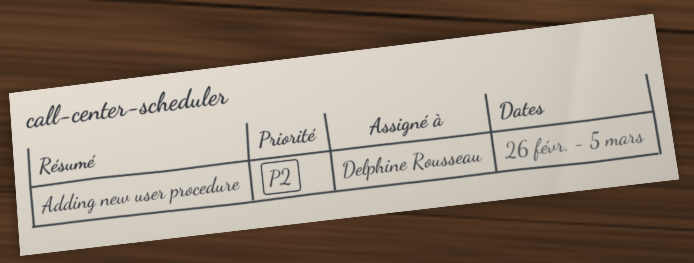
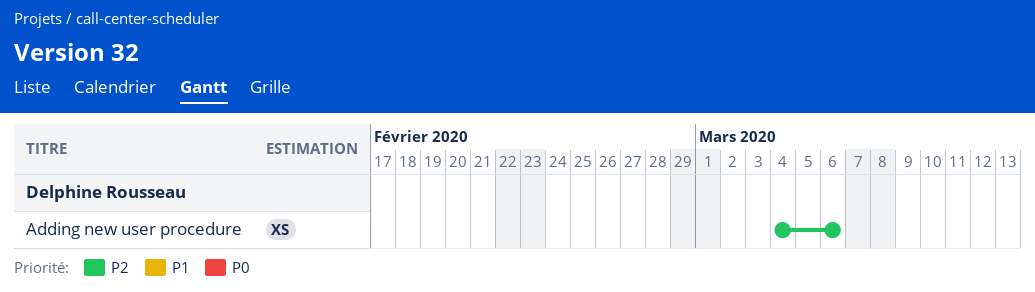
Adding new user procedure, start: Feb 26 -> Mar 4
Adding new user procedure, due: Mar 5 -> Mar 6

